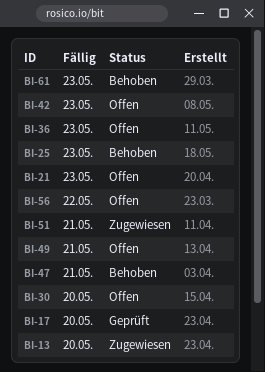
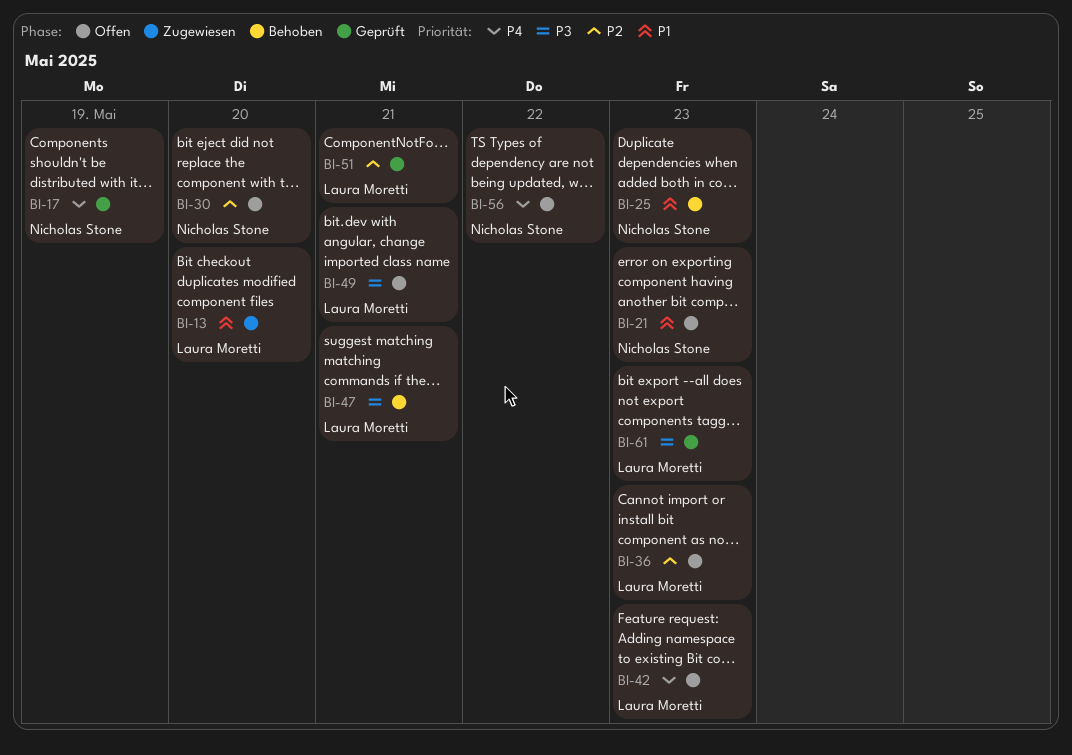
BI-17, due: May 20 -> May 19
BI-51, status: Zugewiesen -> Geprüft
BI-61, status: Behoben -> Geprüft

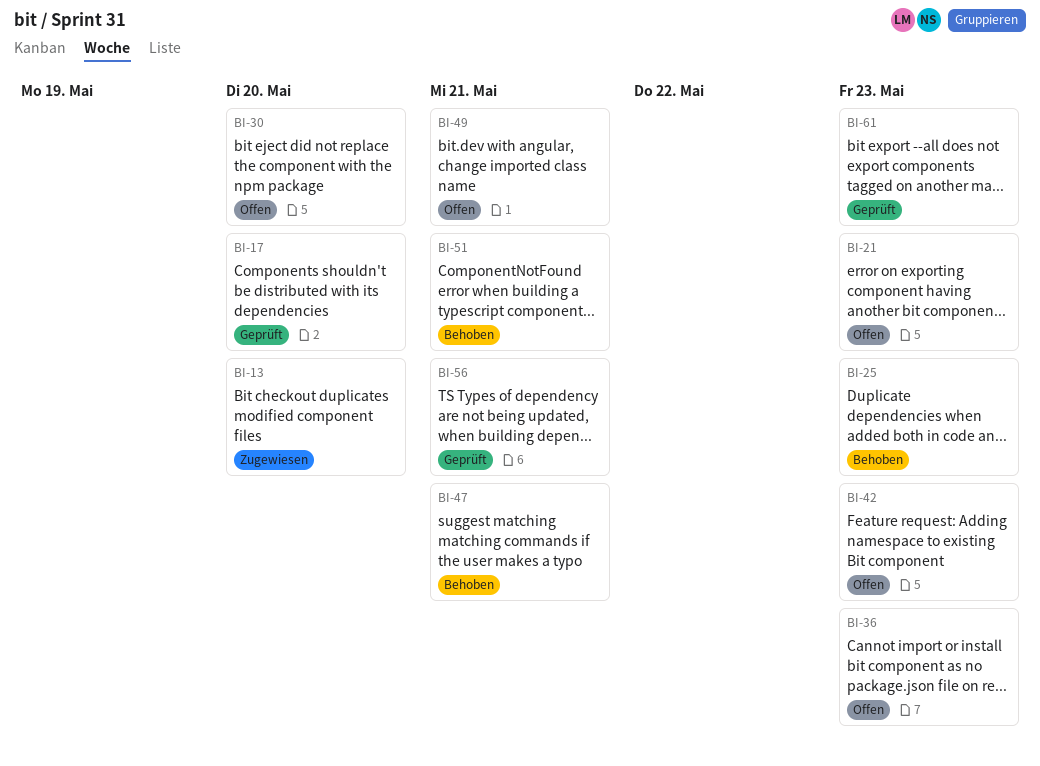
BI-17, due: May 19 -> May 20
BI-51, status: Geprüft -> Behoben
BI-56, status: Offen -> Geprüft
BI-56, due: May 22 -> May 21

